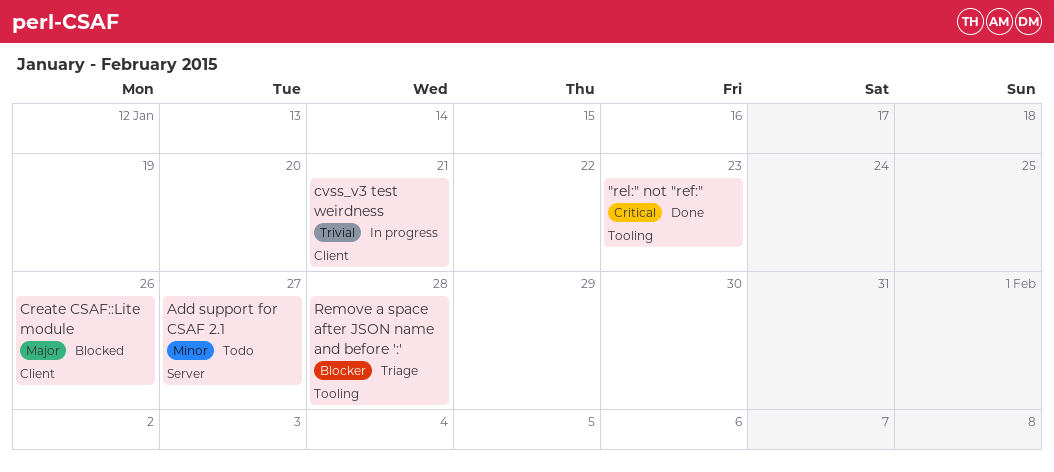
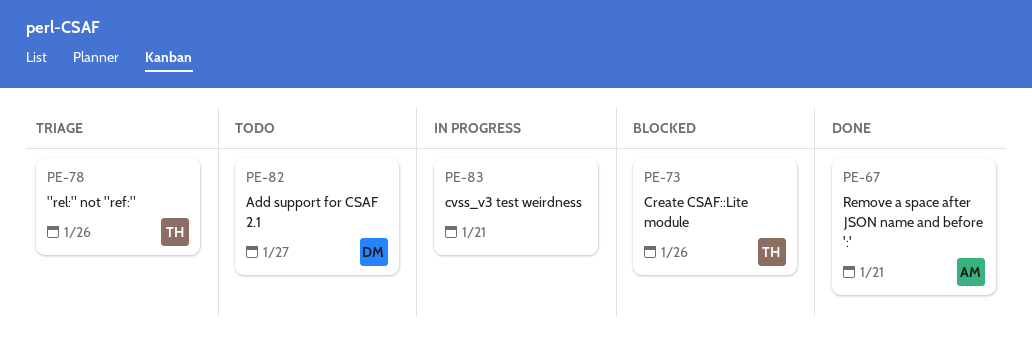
"rel:" not "ref:", status: Done -> Triage
"rel:" not "ref:", due: Jan 23 -> Jan 26
Remove a space after JSON name and before ':', status: Triage -> Done
Remove a space after JSON name and before ':', due: Jan 28 -> Jan 21

